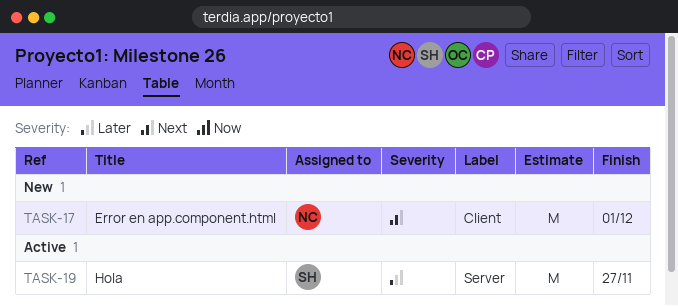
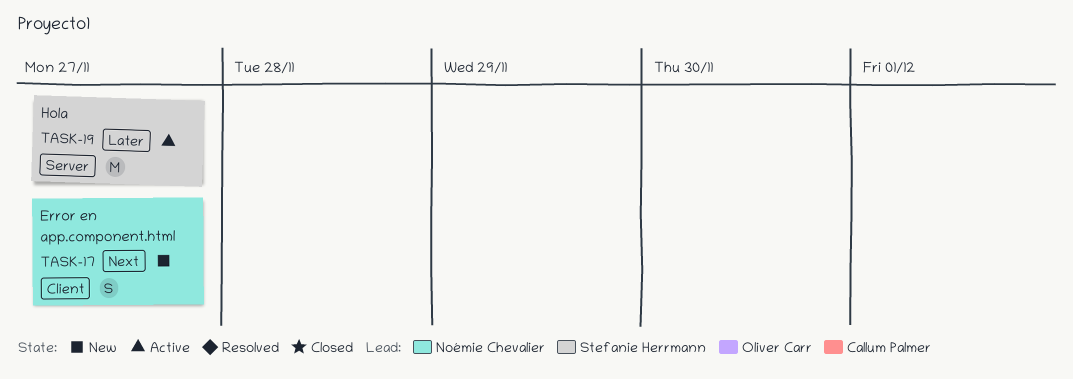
TASK-17, estimate: M -> S
TASK-17, due: Dec 1 -> Nov 27

